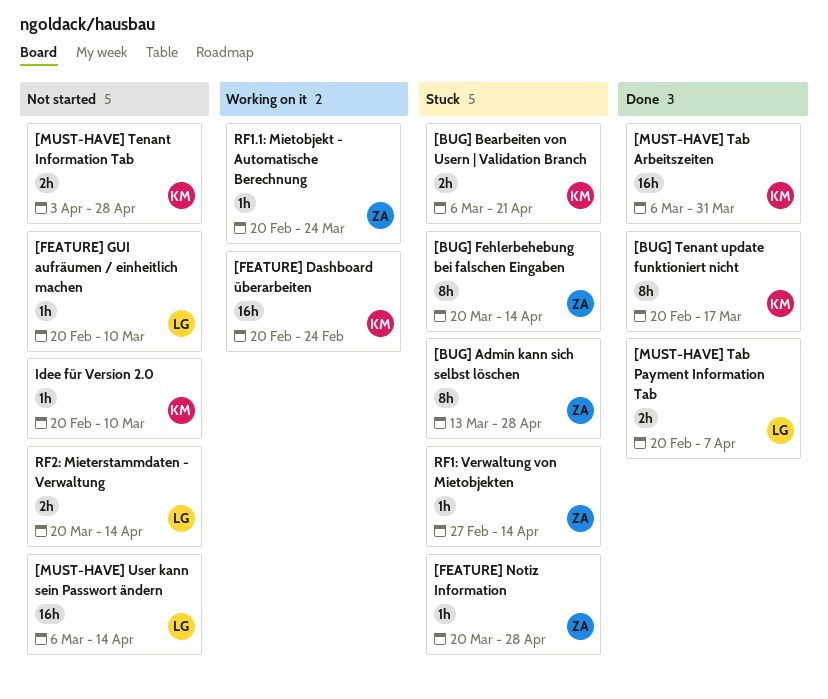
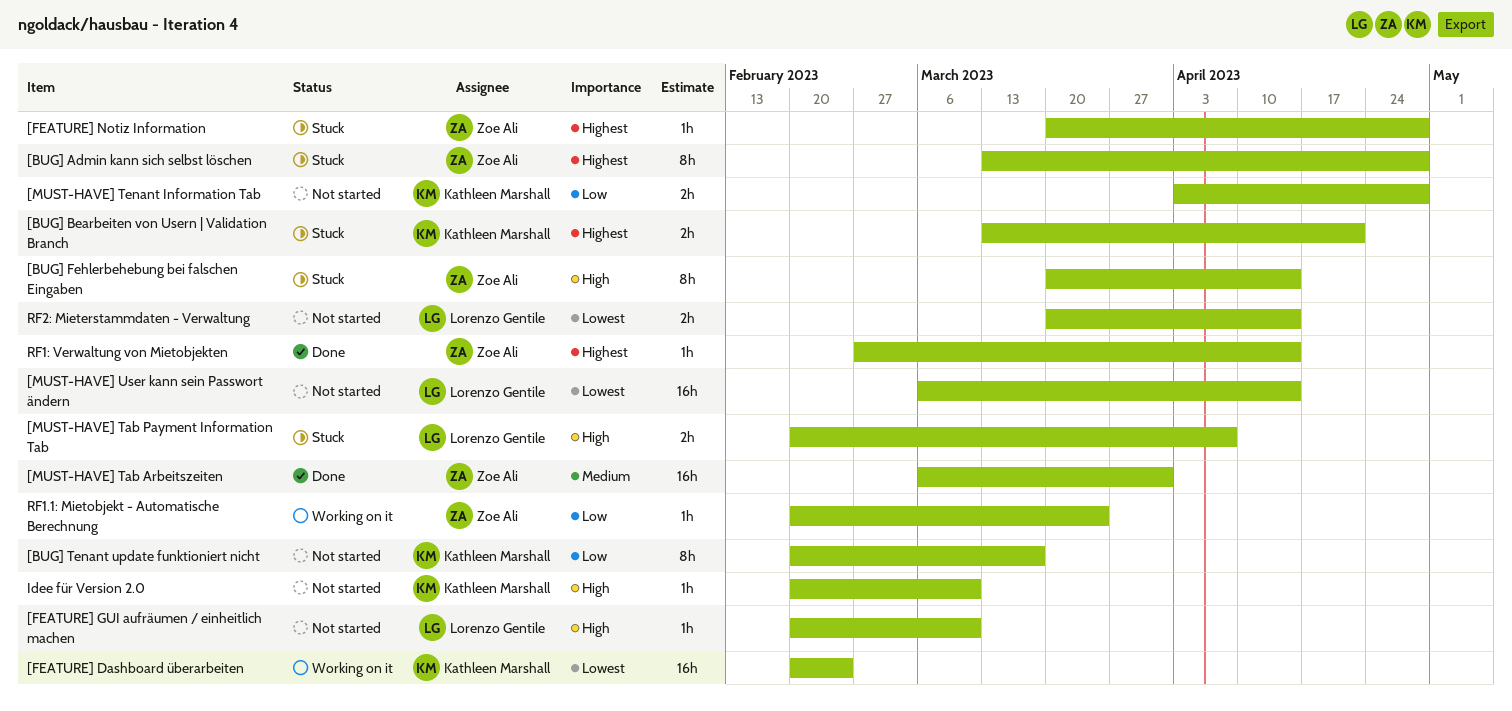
[BUG] Bearbeiten von Usern | Validation Branch, start: Mar 6 -> Mar 13
[BUG] Tenant update funktioniert nicht, status: Done -> Not started
[MUST-HAVE] Tab Arbeitszeiten, owner: Kathleen Marshall -> Zoe Ali
[MUST-HAVE] Tab Payment Information Tab, status: Done -> Stuck
RF1: Verwaltung von Mietobjekten, status: Stuck -> Done

